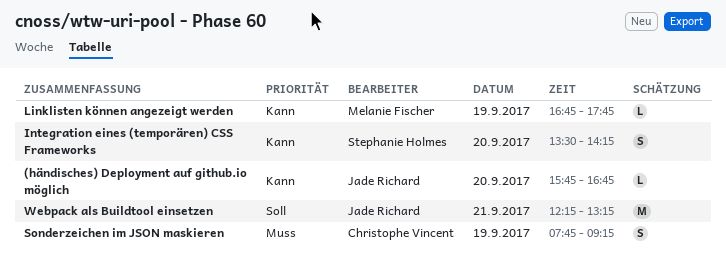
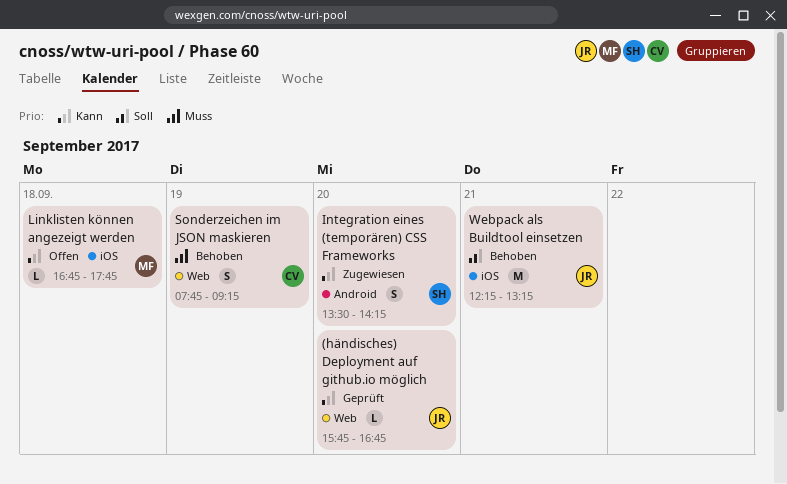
Linklisten können angezeigt werden, day: Sep 19 -> Sep 18

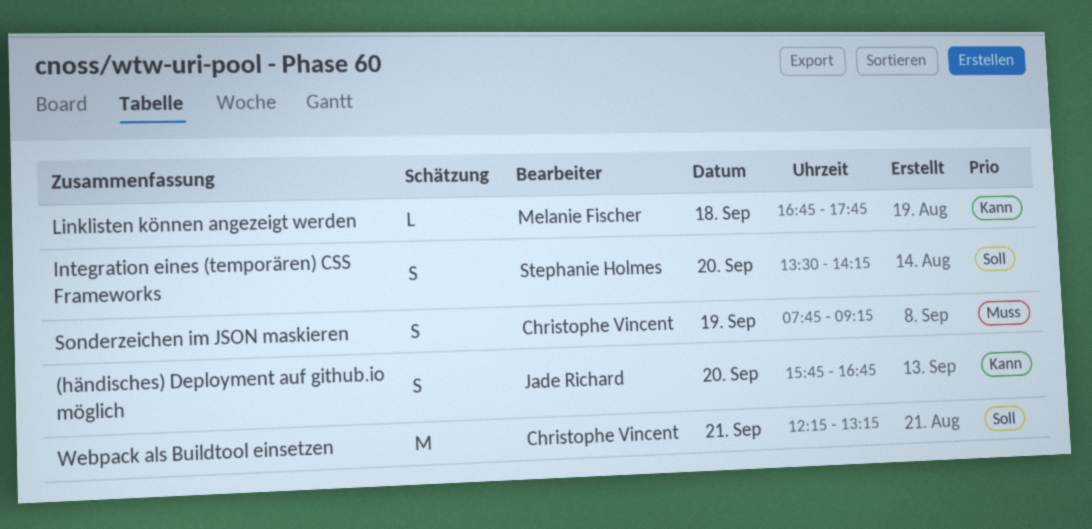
(händisches) Deployment auf github.io möglich, estimate: L -> S
Integration eines (temporären) CSS Frameworks, priority: Kann -> Soll
Webpack als Buildtool einsetzen, owner: Jade Richard -> Christophe Vincent

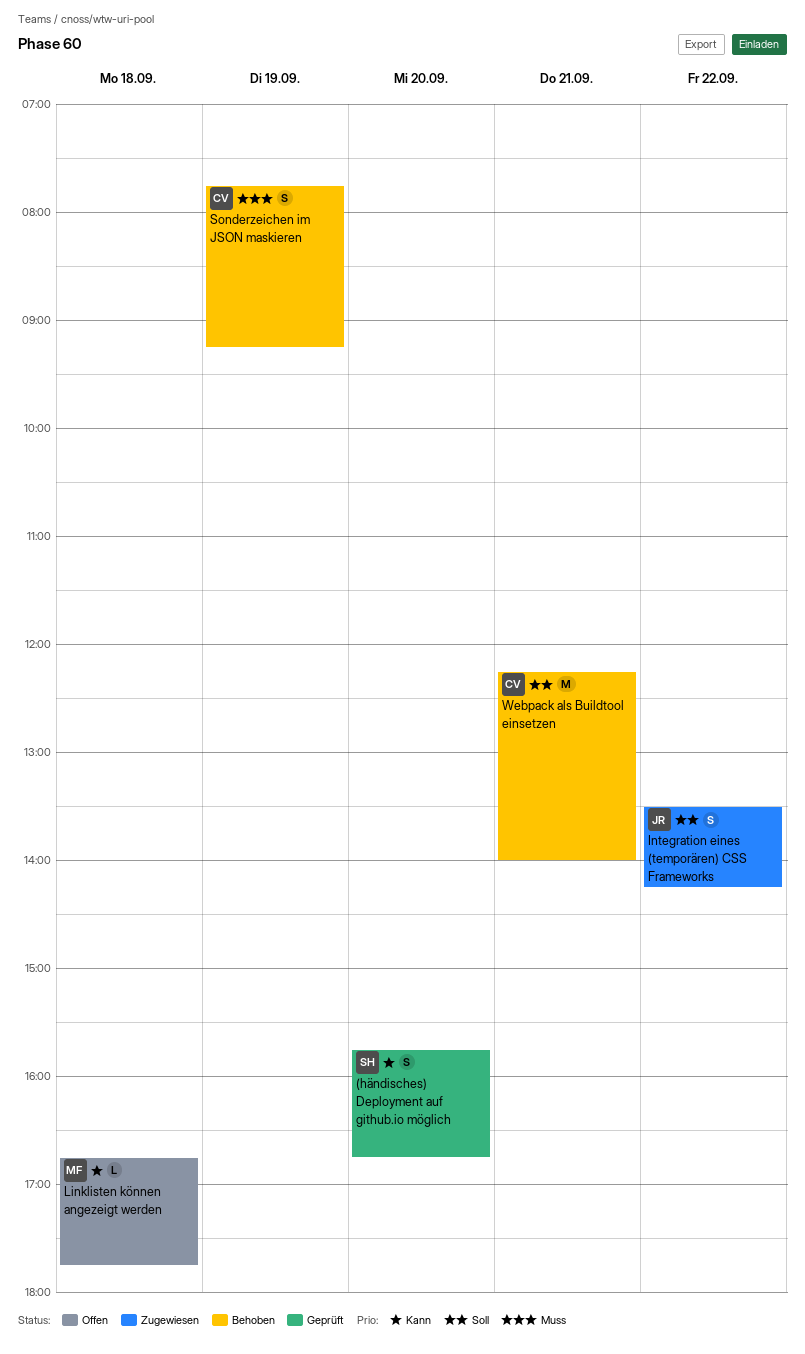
(händisches) Deployment auf github.io möglich, owner: Jade Richard -> Stephanie Holmes
Integration eines (temporären) CSS Frameworks, owner: Stephanie Holmes -> Jade Richard
Integration eines (temporären) CSS Frameworks, day: Sep 20 -> Sep 22
Webpack als Buildtool einsetzen, ends: 13:15 -> 14:00

